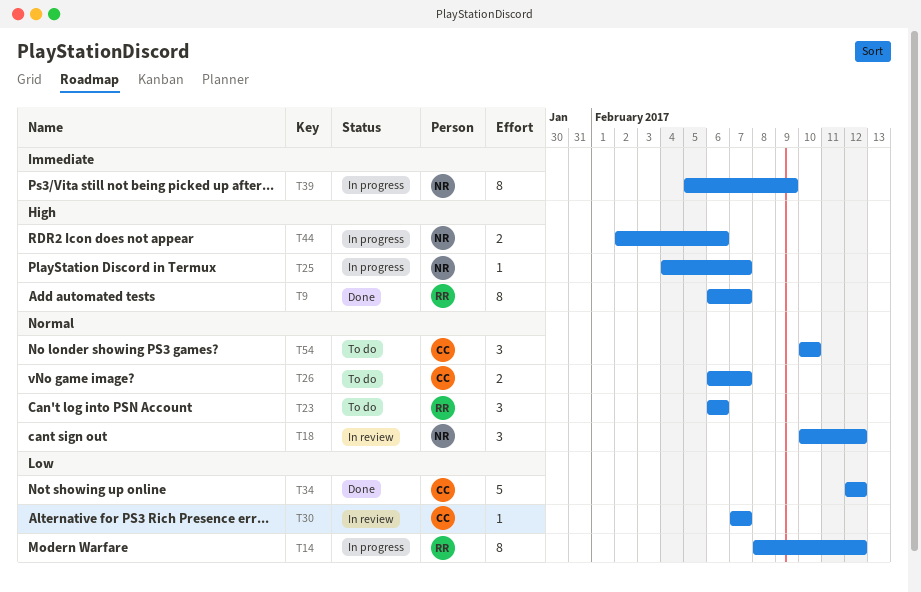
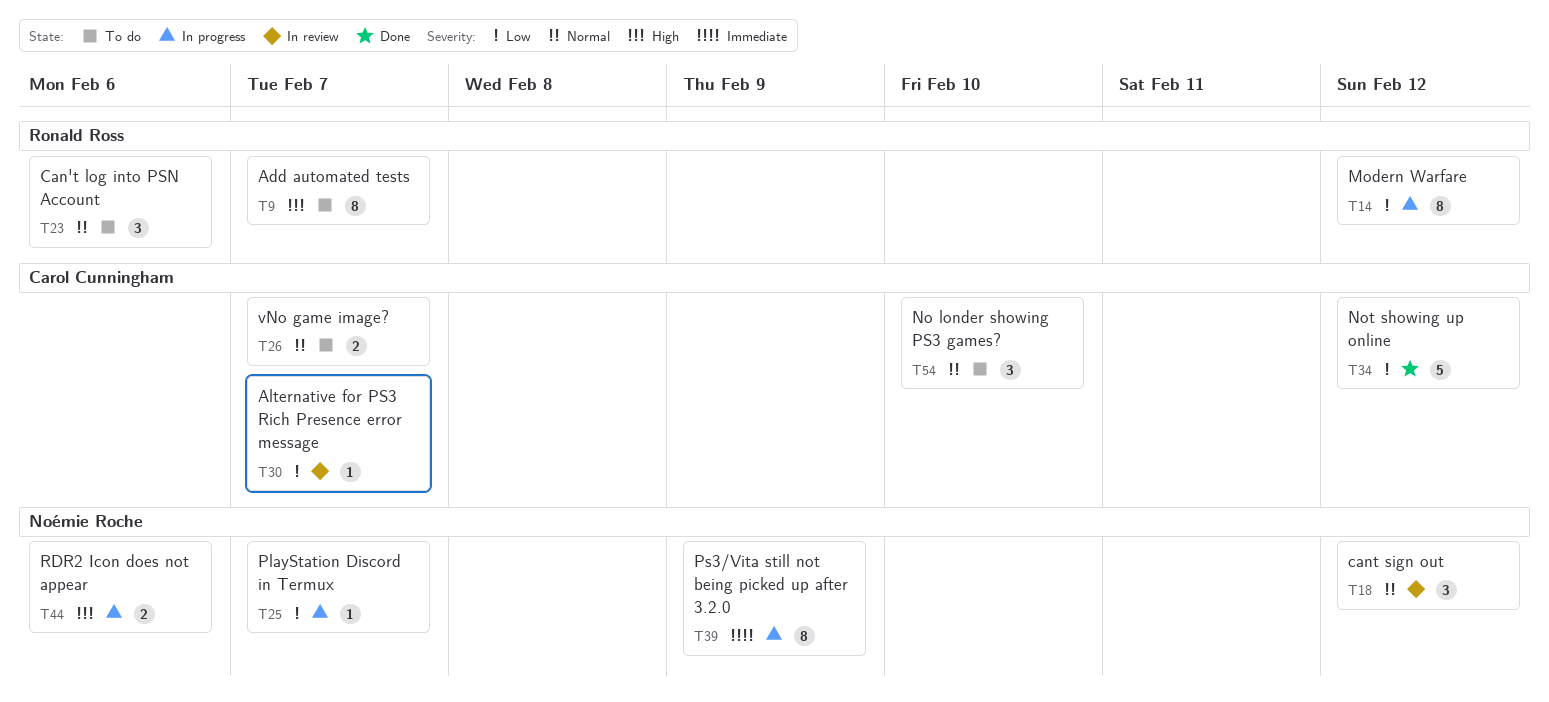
T9, status: Done -> To do
T25, priority: High -> Low

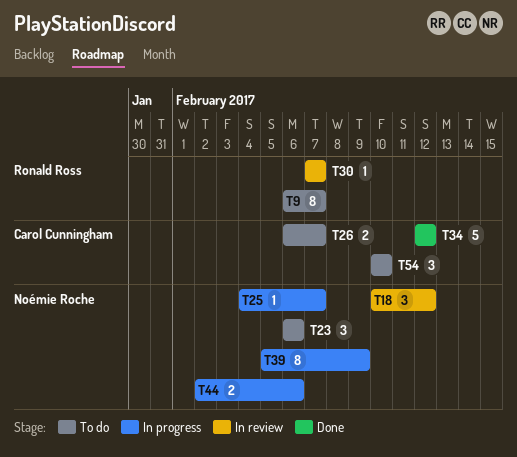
T14: present -> none
T23, owner: Ronald Ross -> Noémie Roche
T30, owner: Carol Cunningham -> Ronald Ross

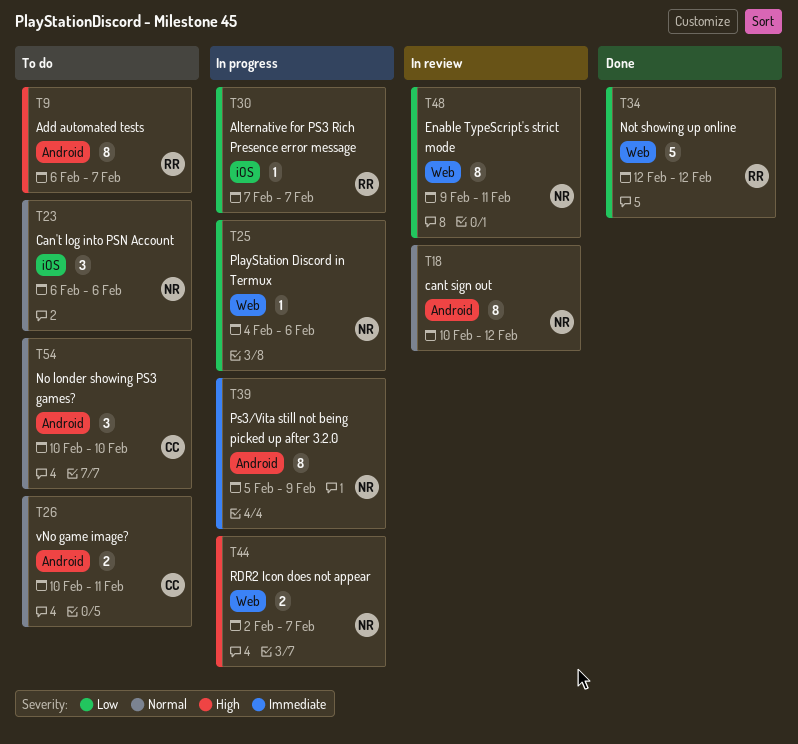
T18, estimate: 3 -> 8
T25, due: Feb 7 -> Feb 6
T26, start: Feb 6 -> Feb 10
T26, due: Feb 7 -> Feb 11
T30, status: In review -> In progress
T34, owner: Carol Cunningham -> Ronald Ross
T44, due: Feb 6 -> Feb 7
T48: none -> present

